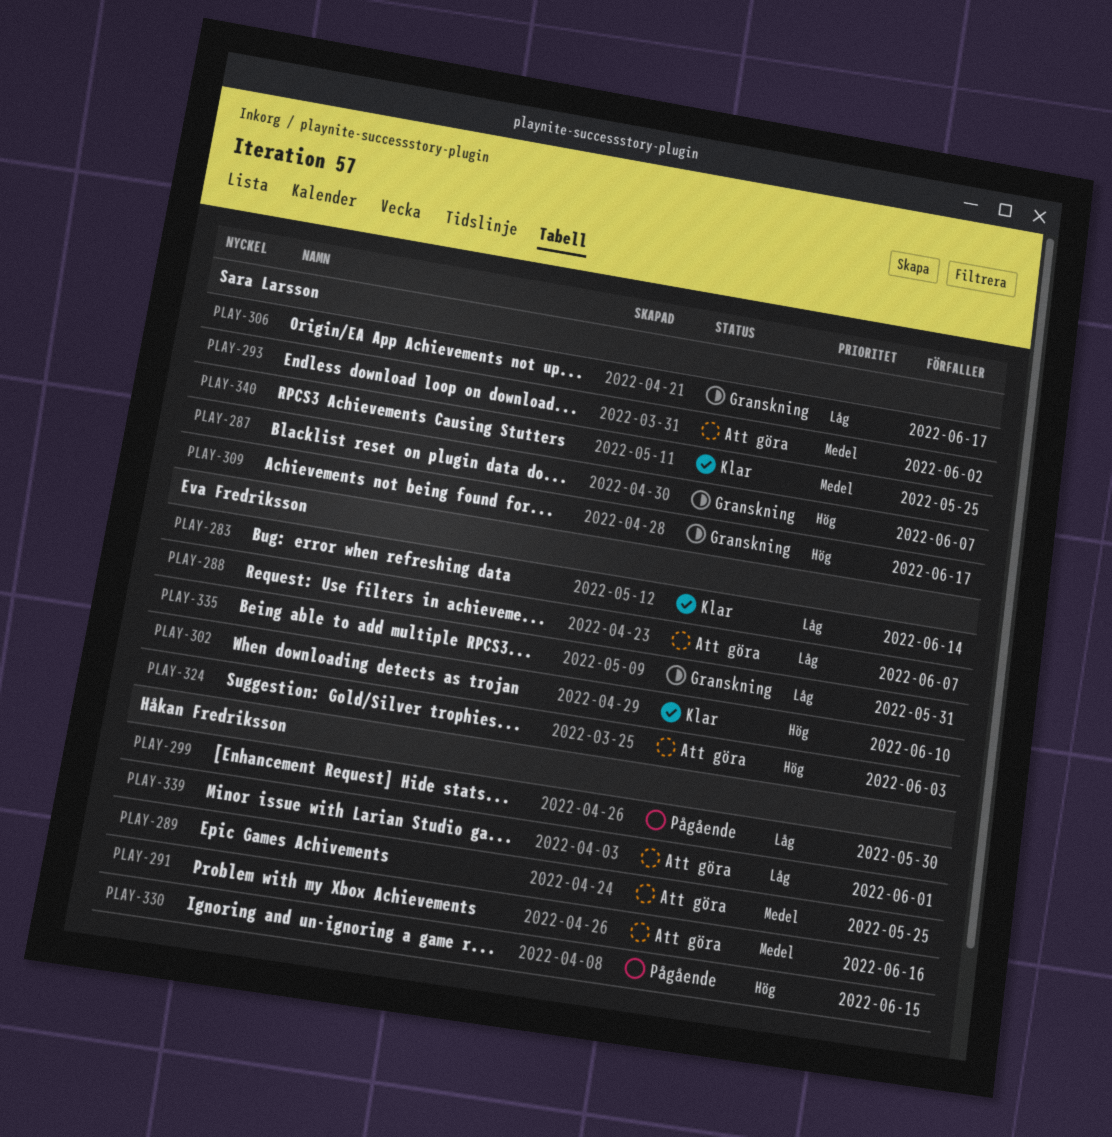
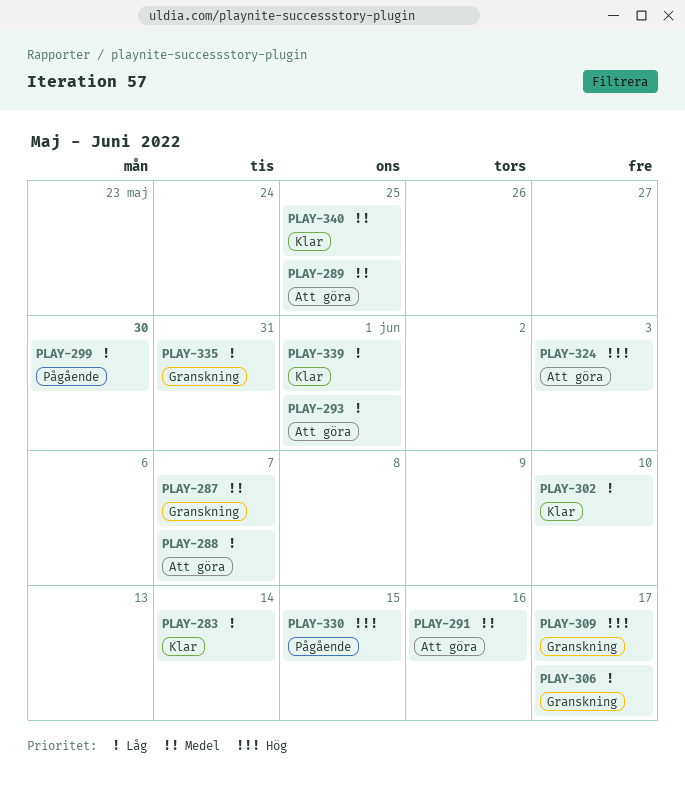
PLAY-287, priority: Hög -> Medel
PLAY-293, priority: Medel -> Låg
PLAY-293, due: Jun 2 -> Jun 1
PLAY-302, priority: Hög -> Låg
PLAY-339, status: Att göra -> Klar

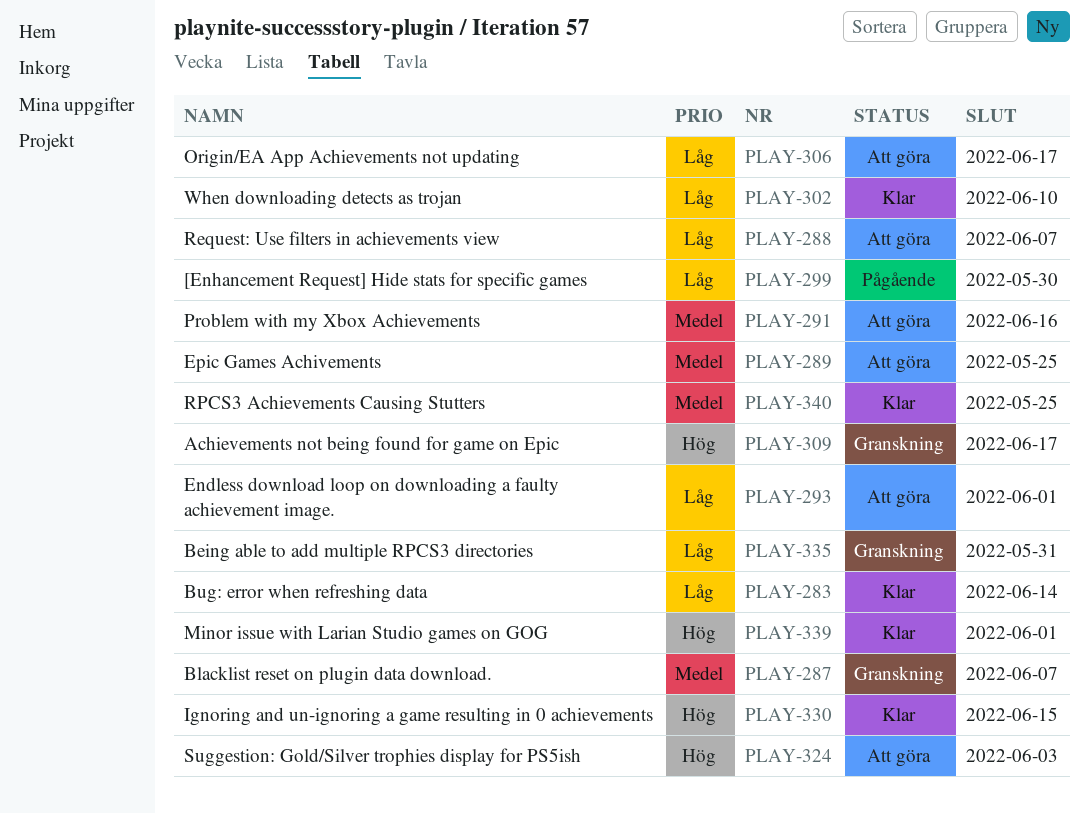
PLAY-306, status: Granskning -> Att göra
PLAY-330, status: Pågående -> Klar
PLAY-339, priority: Låg -> Hög

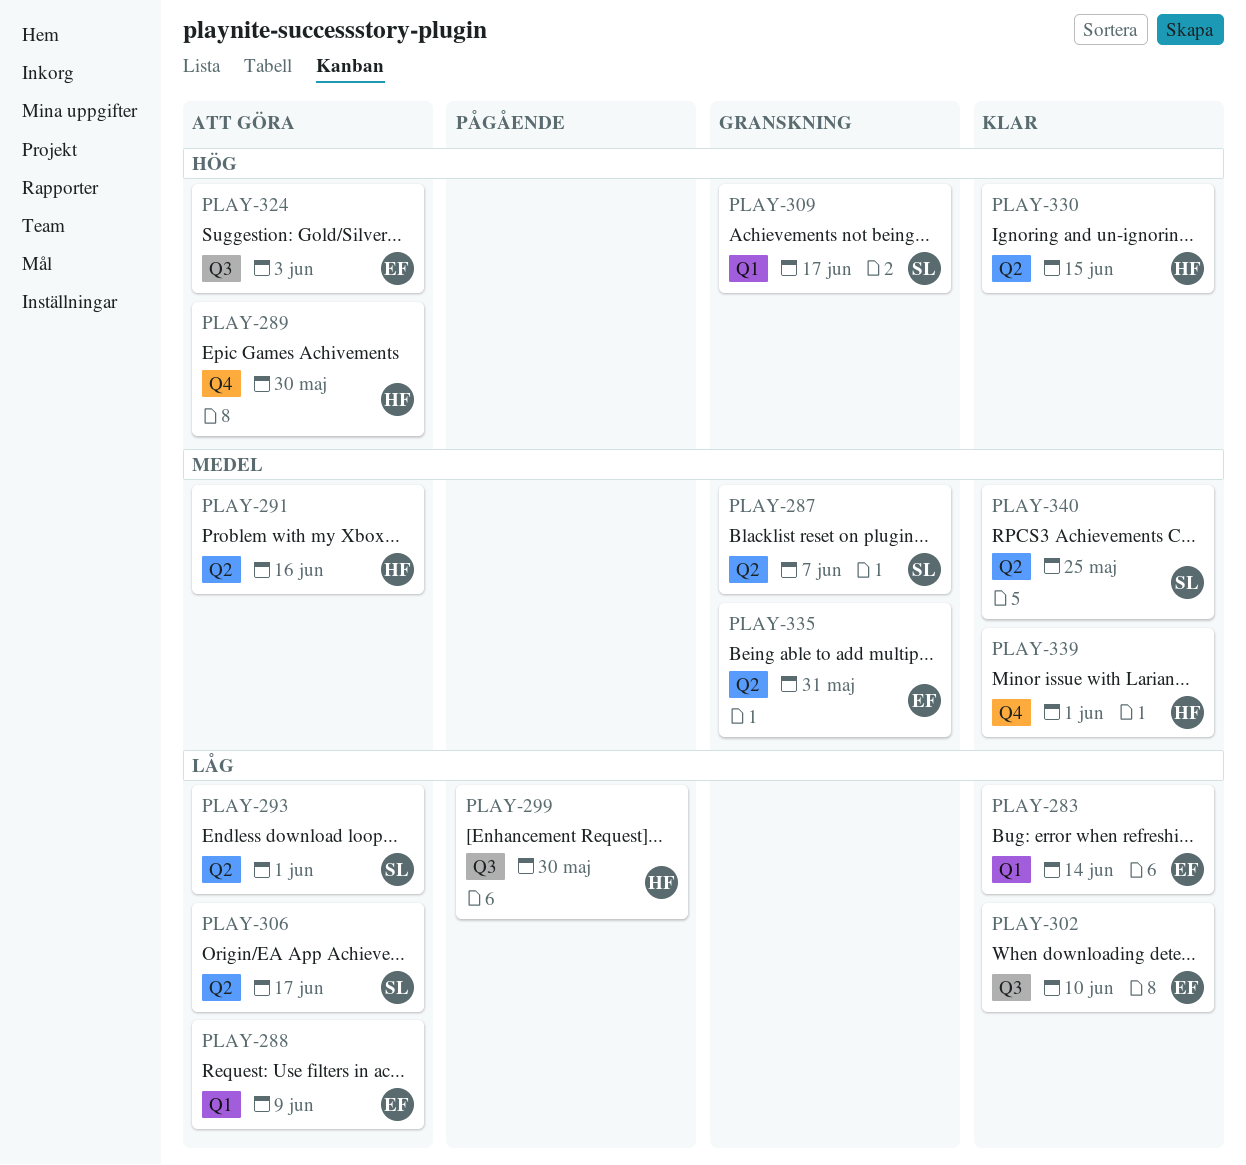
PLAY-288, due: Jun 7 -> Jun 9
PLAY-289, priority: Medel -> Hög
PLAY-289, due: May 25 -> May 30
PLAY-335, priority: Låg -> Medel
PLAY-339, priority: Hög -> Medel

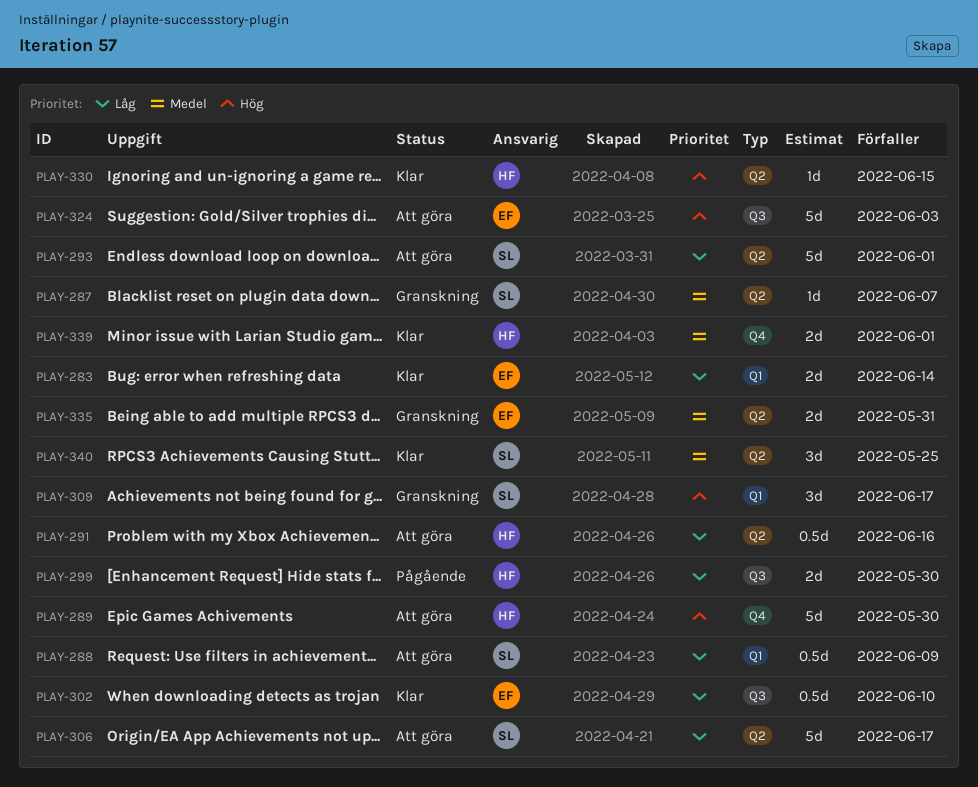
PLAY-288, owner: EF -> SL
PLAY-291, priority: Medel -> Låg

